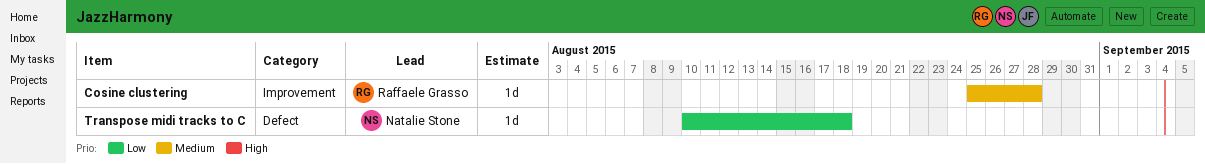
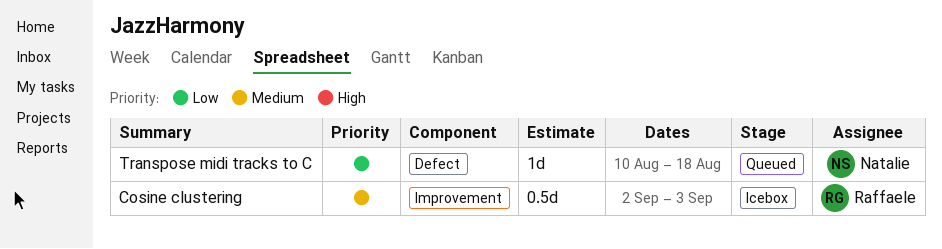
Cosine clustering, estimate: 1d -> 0.5d
Cosine clustering, start: Aug 25 -> Sep 2
Cosine clustering, due: Aug 28 -> Sep 3

